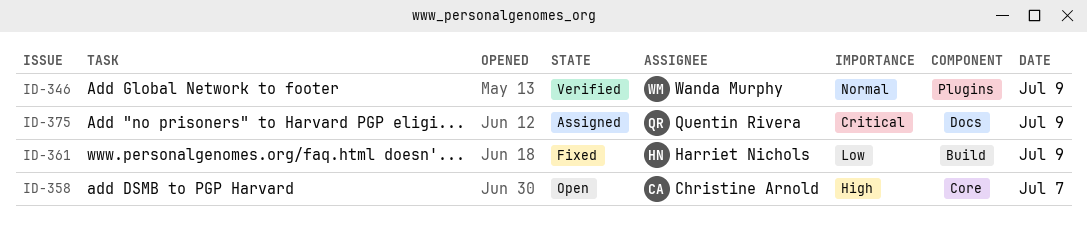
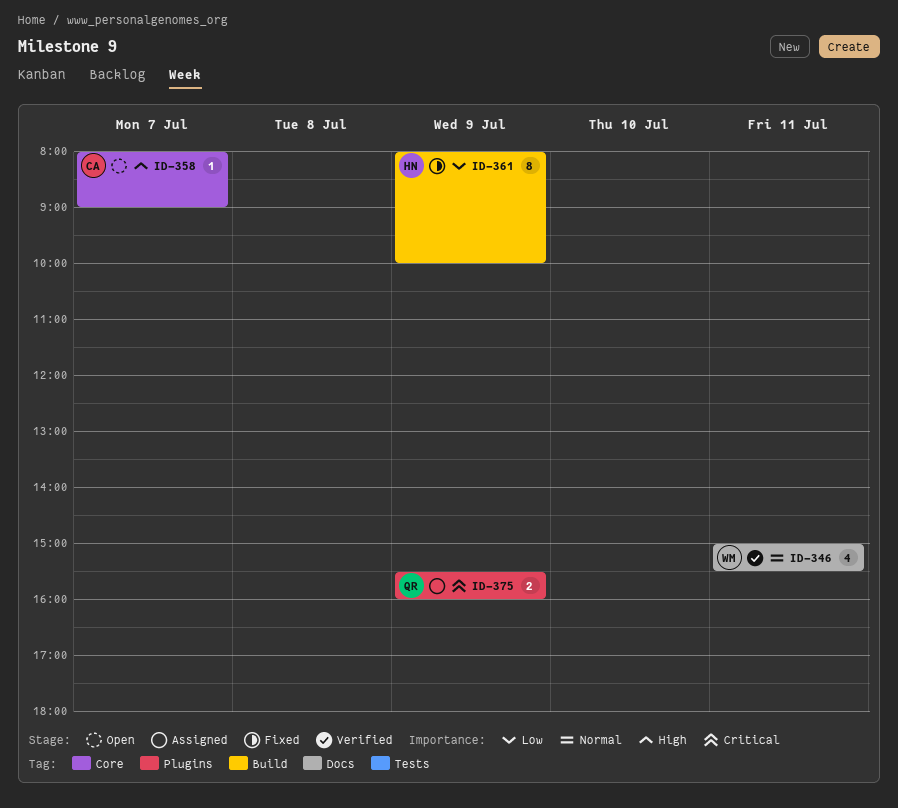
ID-346, label: Plugins -> Docs
ID-346, day: Jul 9 -> Jul 11
ID-375, label: Docs -> Plugins

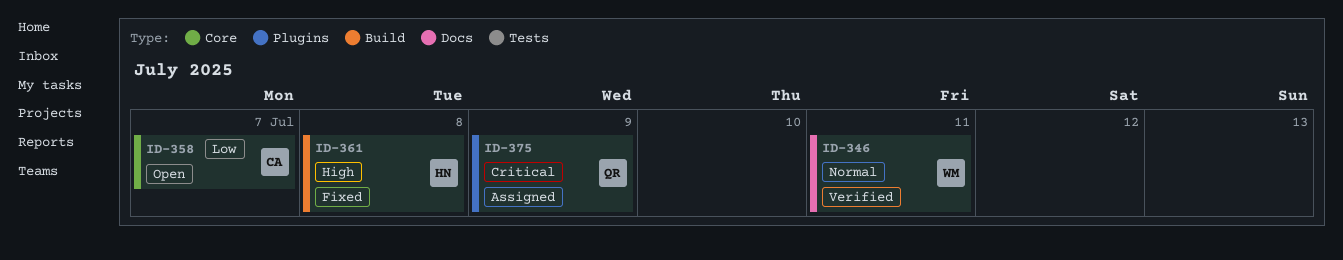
ID-358, priority: High -> Low
ID-361, priority: Low -> High
ID-361, day: Jul 9 -> Jul 8

